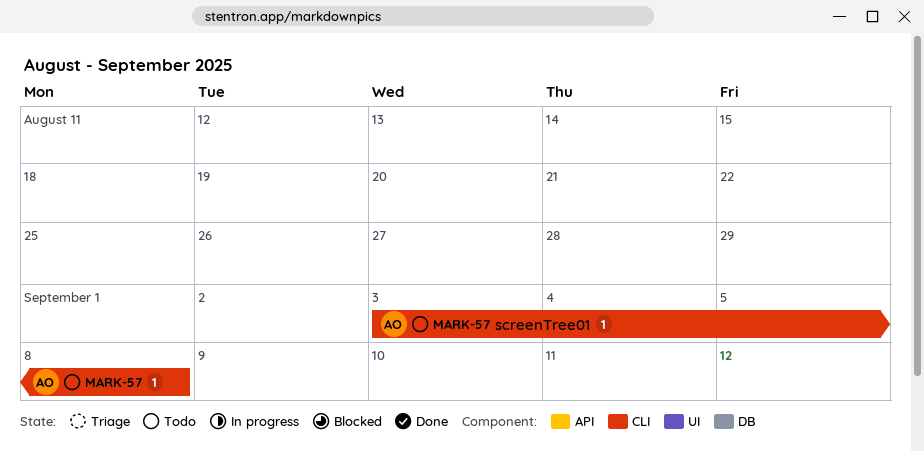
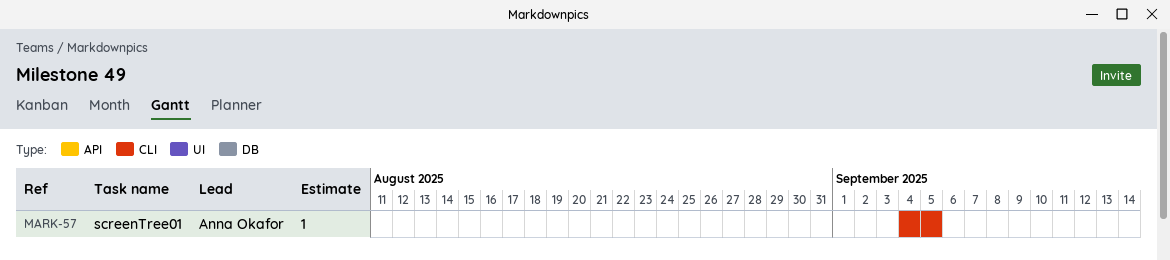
MARK-57, start: Sep 3 -> Sep 4
MARK-57, due: Sep 8 -> Sep 5

